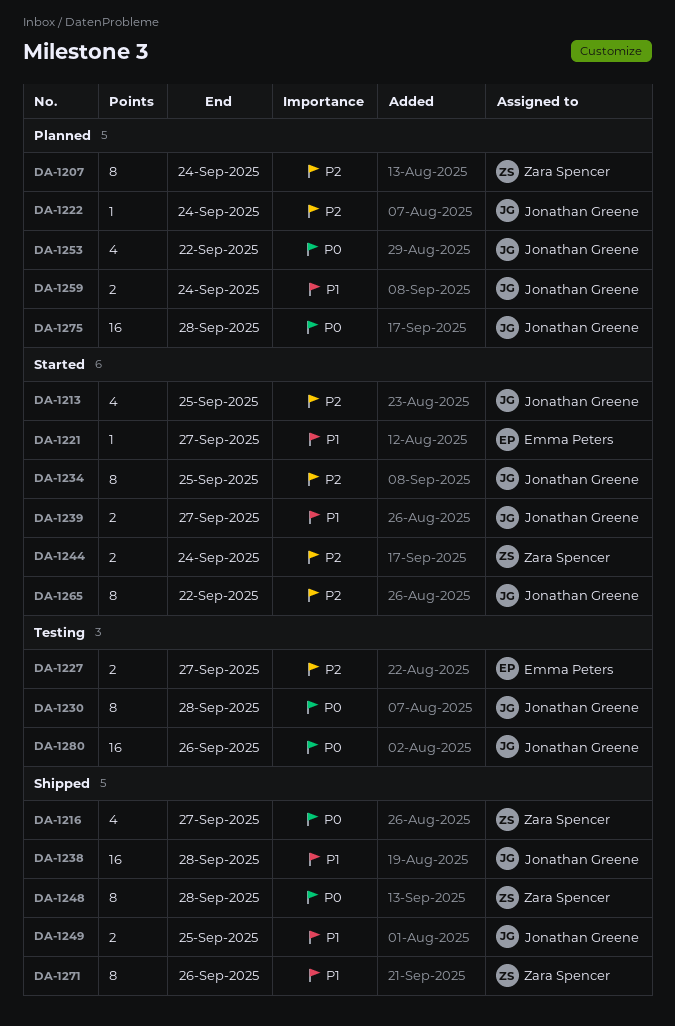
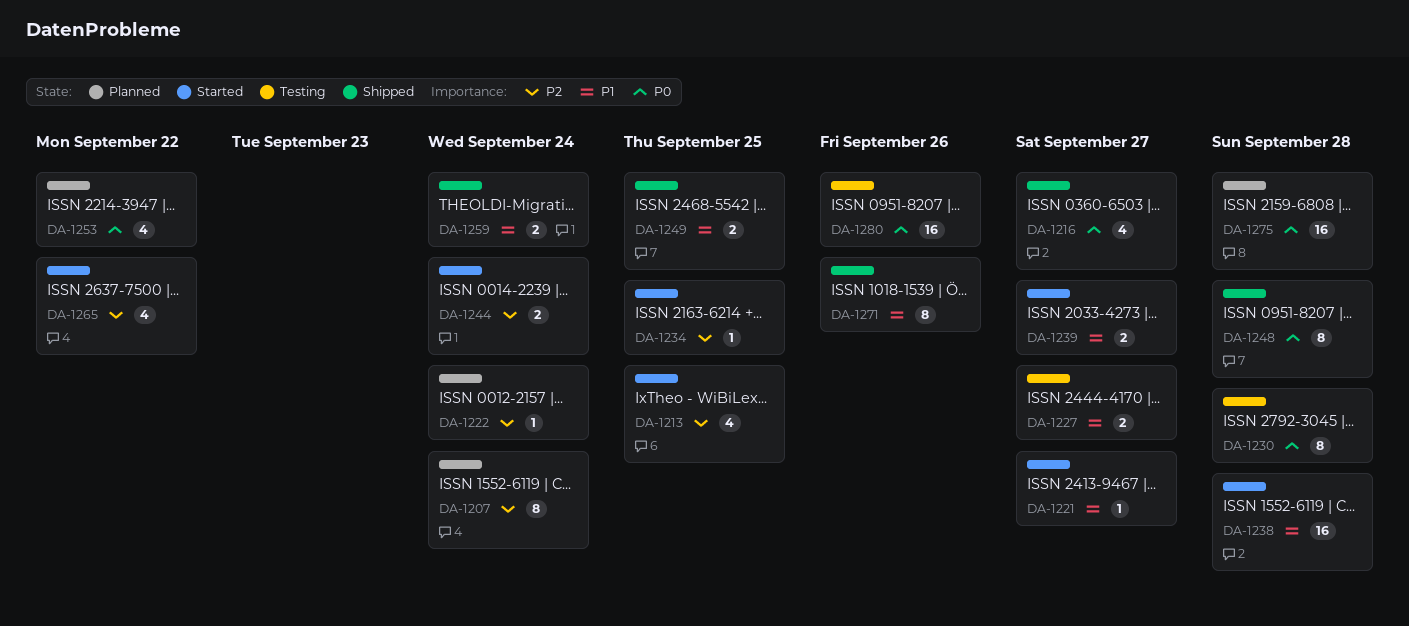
DA-1227, priority: P2 -> P1
DA-1234, estimate: 8 -> 1
DA-1238, status: Shipped -> Started
DA-1259, status: Planned -> Shipped
DA-1265, estimate: 8 -> 4

